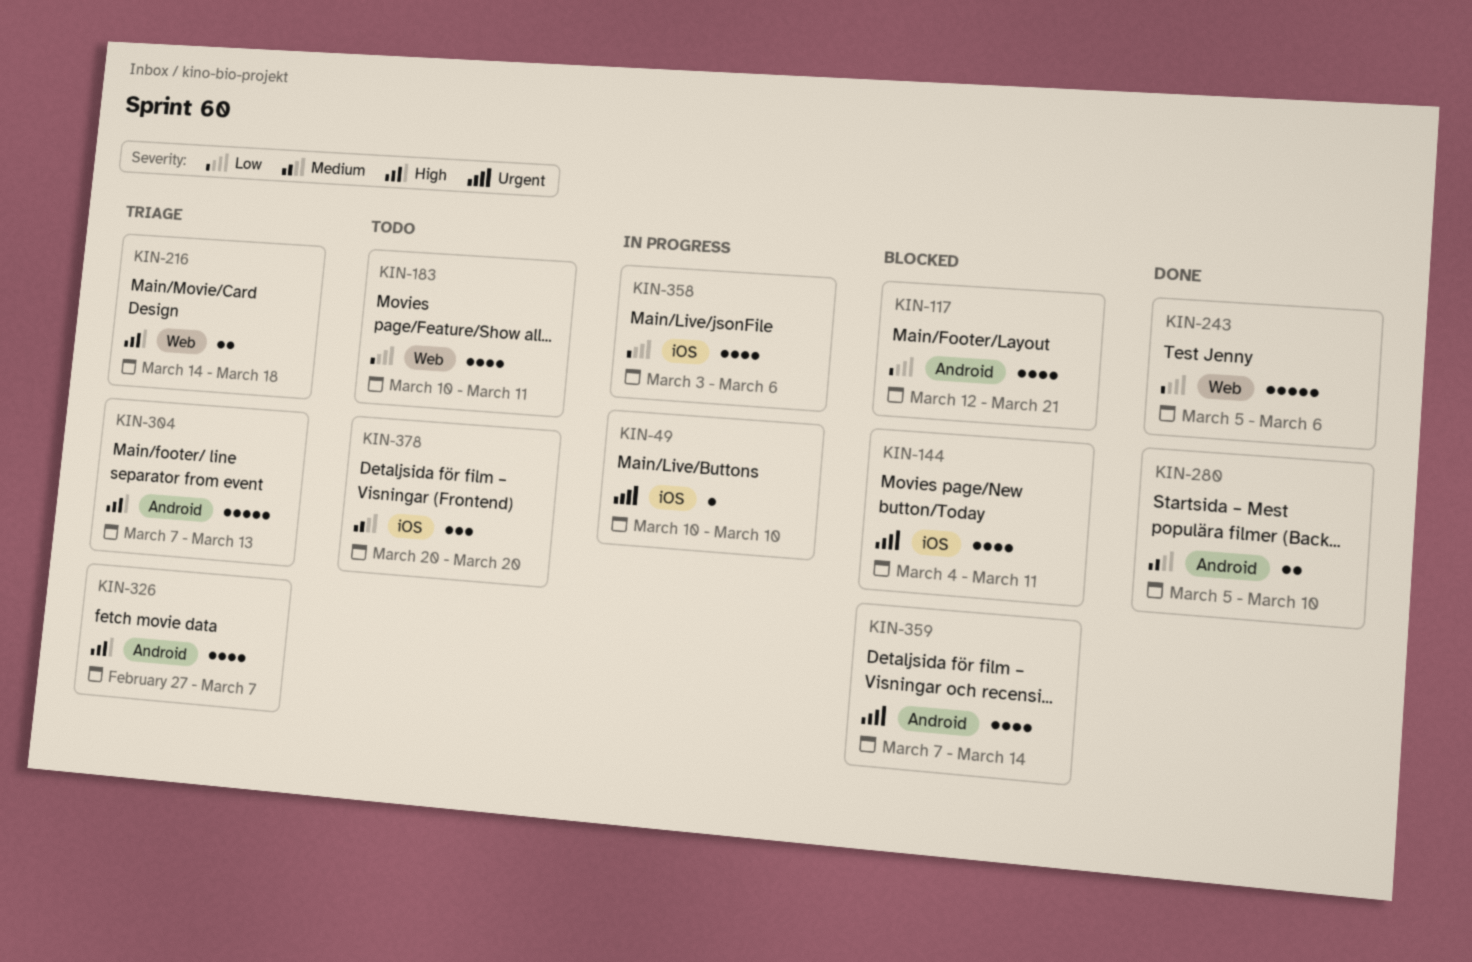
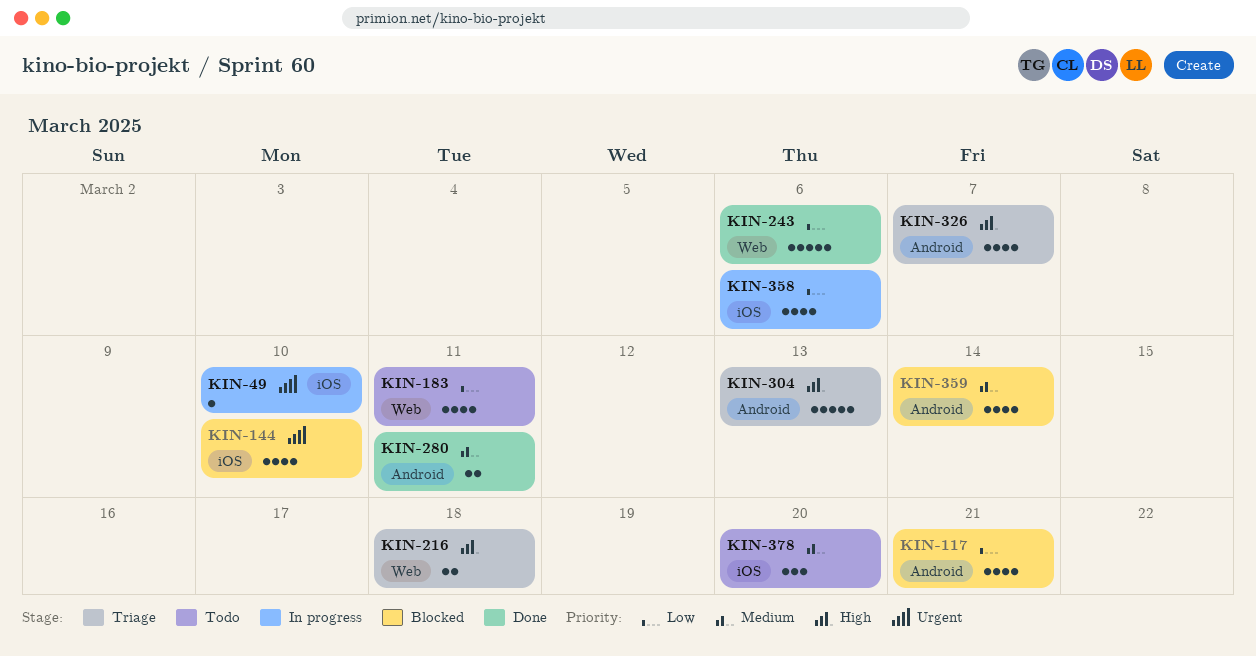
KIN-144, due: Mar 11 -> Mar 10
KIN-280, due: Mar 10 -> Mar 11
KIN-359, priority: Urgent -> Medium

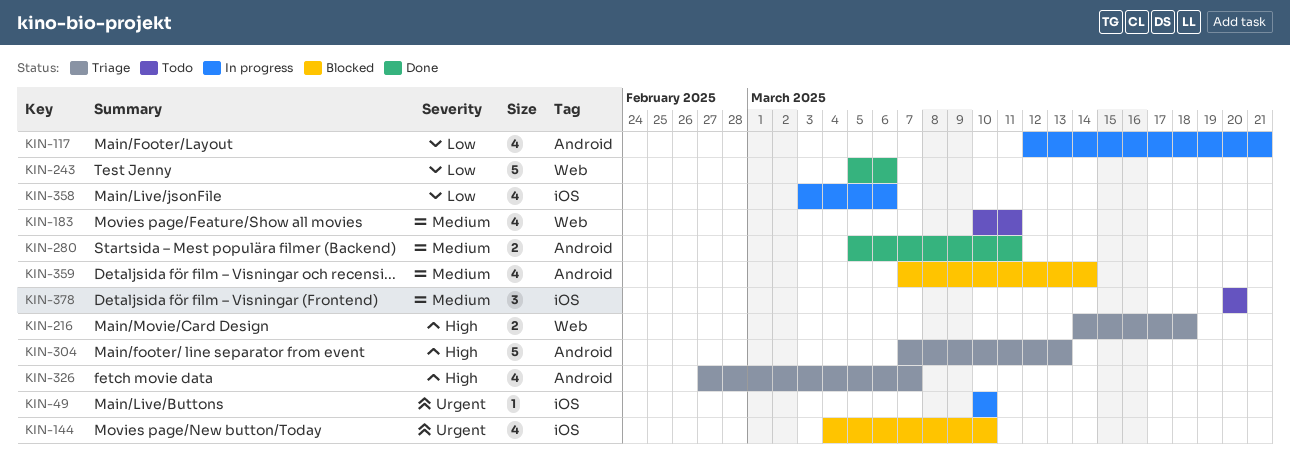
KIN-117, status: Blocked -> In progress
KIN-183, priority: Low -> Medium

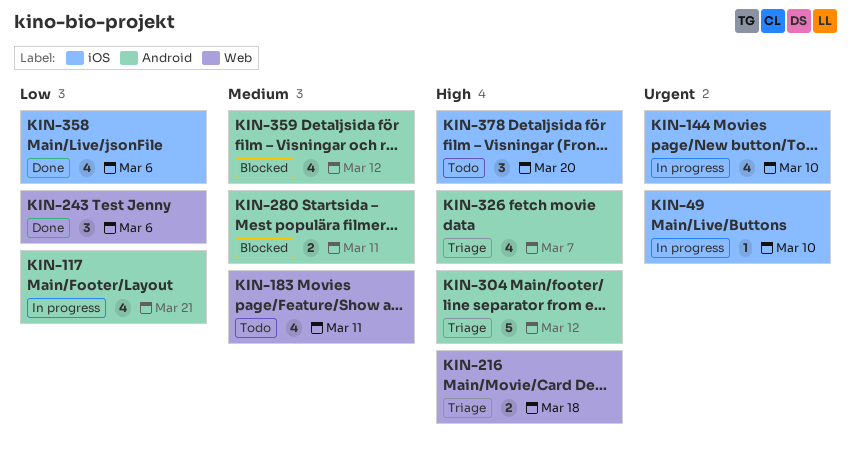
KIN-144, status: Blocked -> In progress
KIN-243, estimate: 5 -> 3
KIN-280, status: Done -> Blocked
KIN-304, due: Mar 13 -> Mar 12
KIN-358, status: In progress -> Done
KIN-359, due: Mar 14 -> Mar 12
KIN-378, priority: Medium -> High

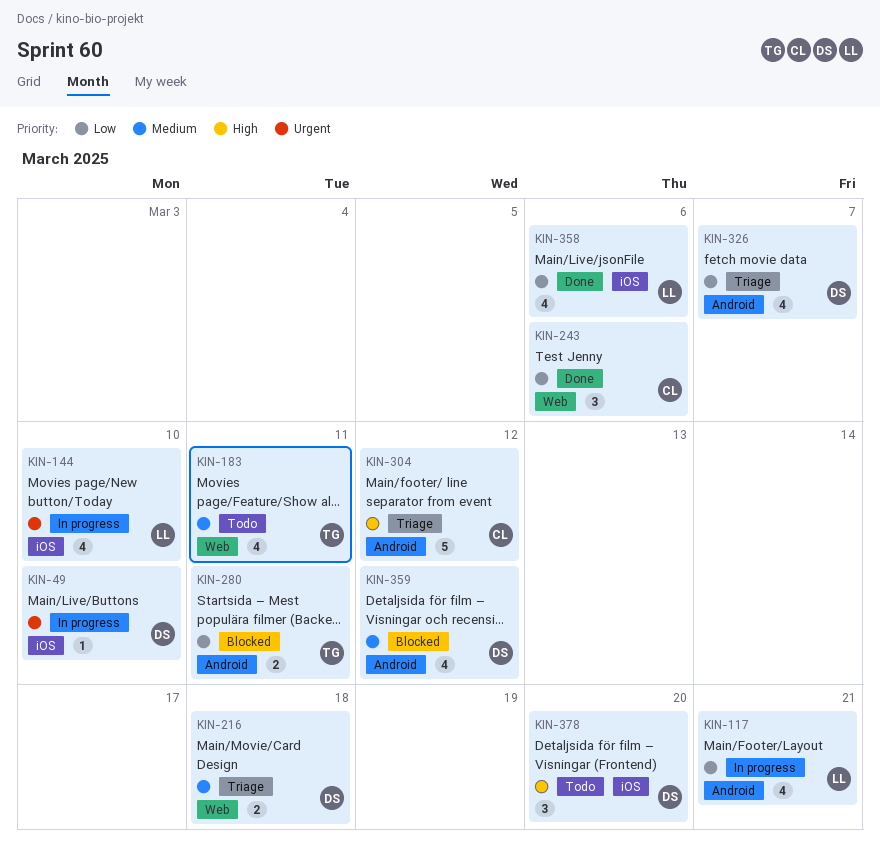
KIN-216, priority: High -> Medium
KIN-280, priority: Medium -> Low
KIN-326, priority: High -> Low

